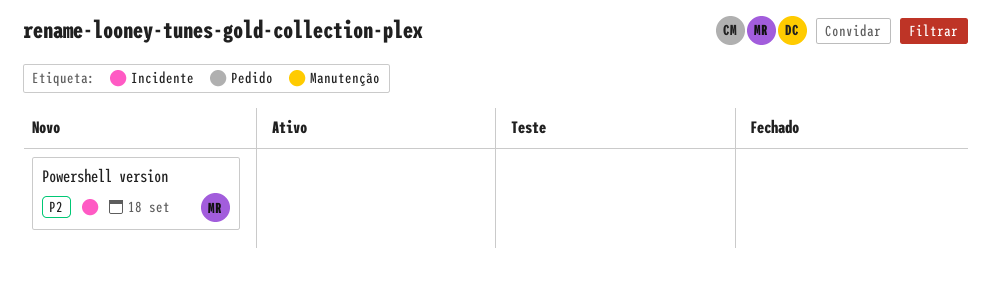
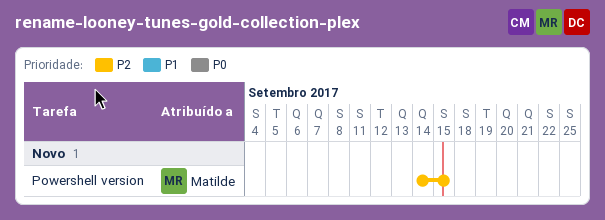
Powershell version, due: Sep 18 -> Sep 15

